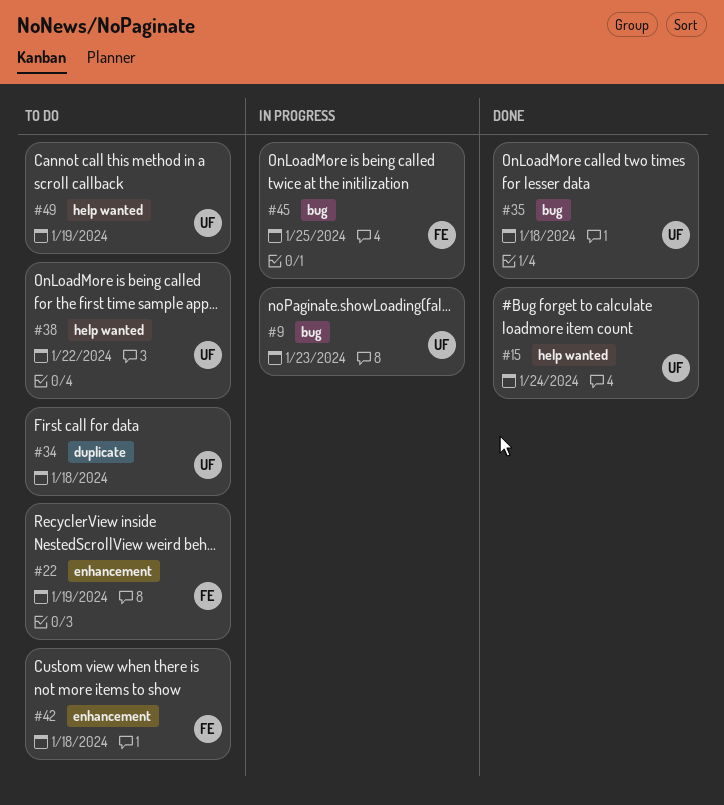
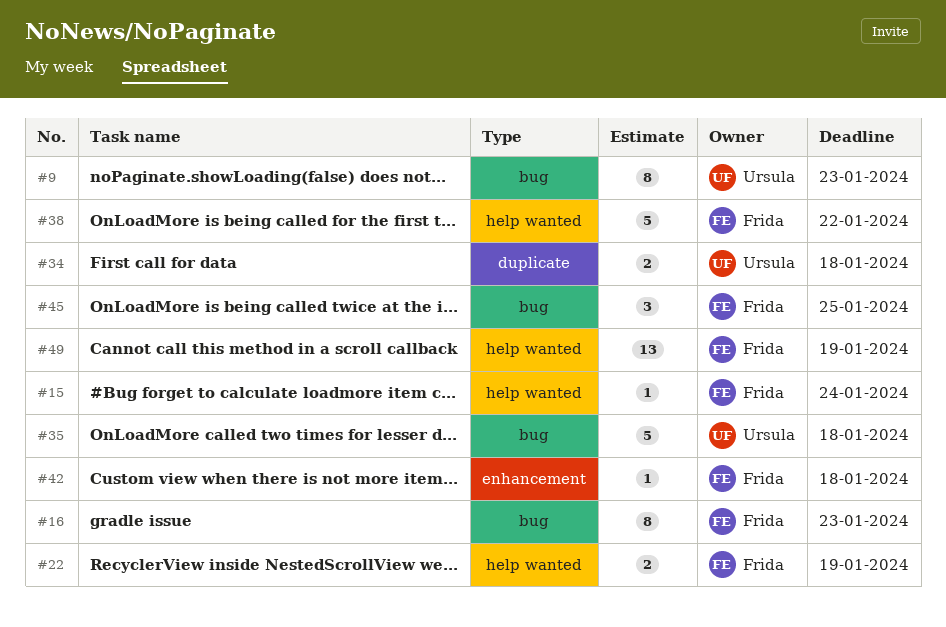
#15, owner: Ursula -> Frida
#16: none -> present
#22, label: enhancement -> help wanted
#38, owner: Ursula -> Frida
#49, owner: Ursula -> Frida

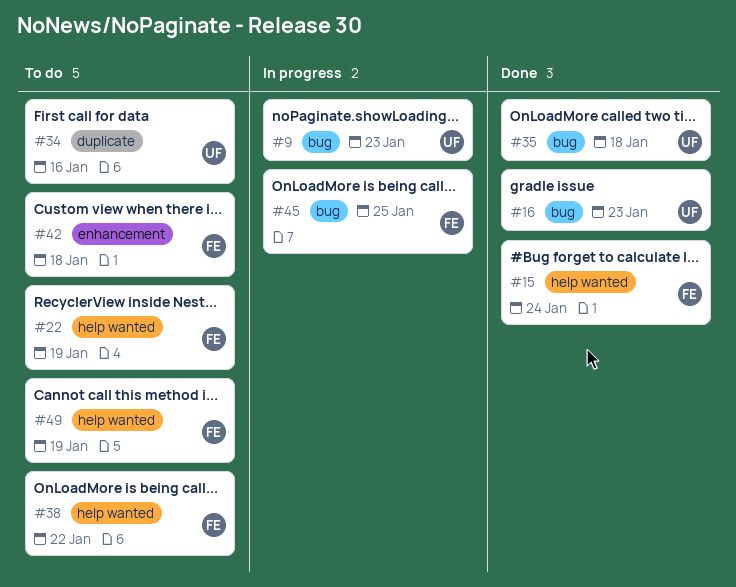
#16, owner: Frida -> Ursula
#34, due: Jan 18 -> Jan 16

